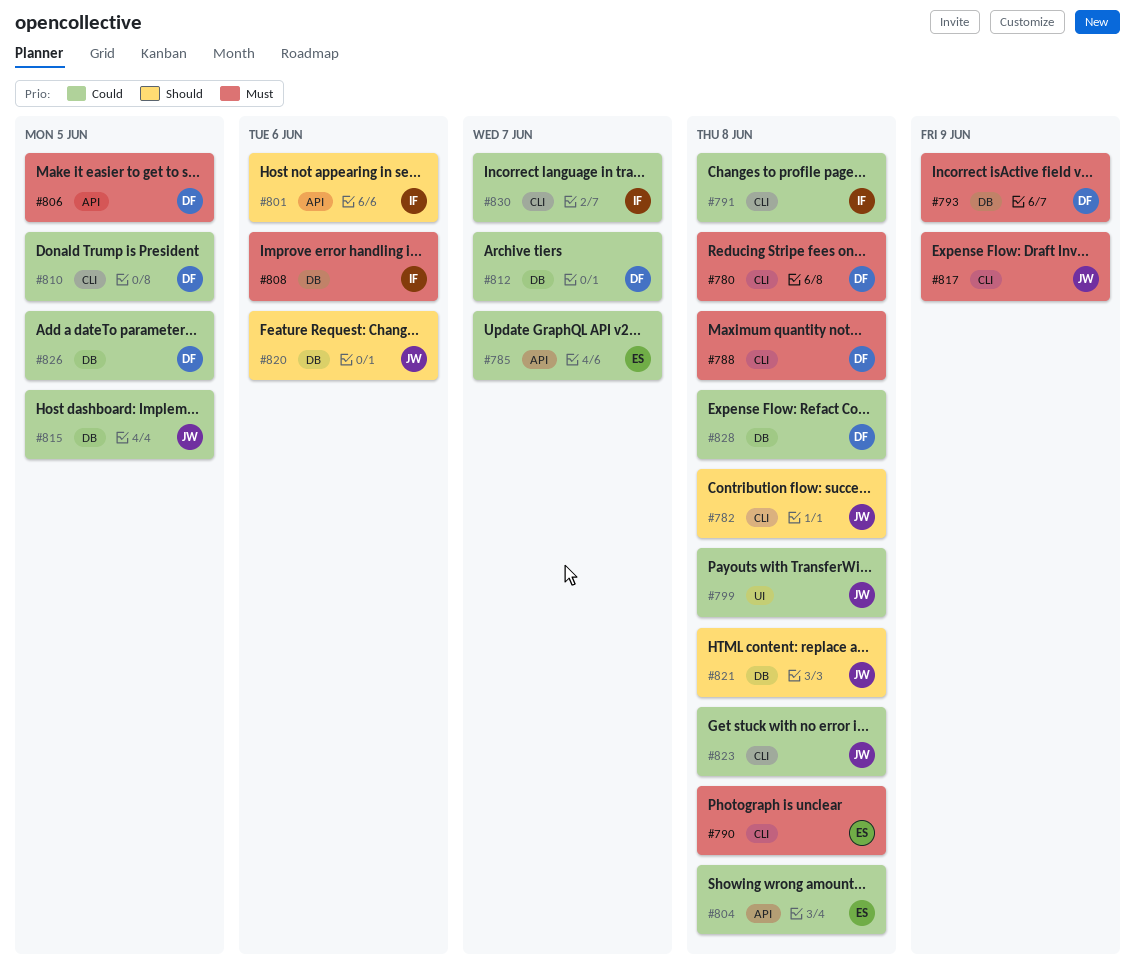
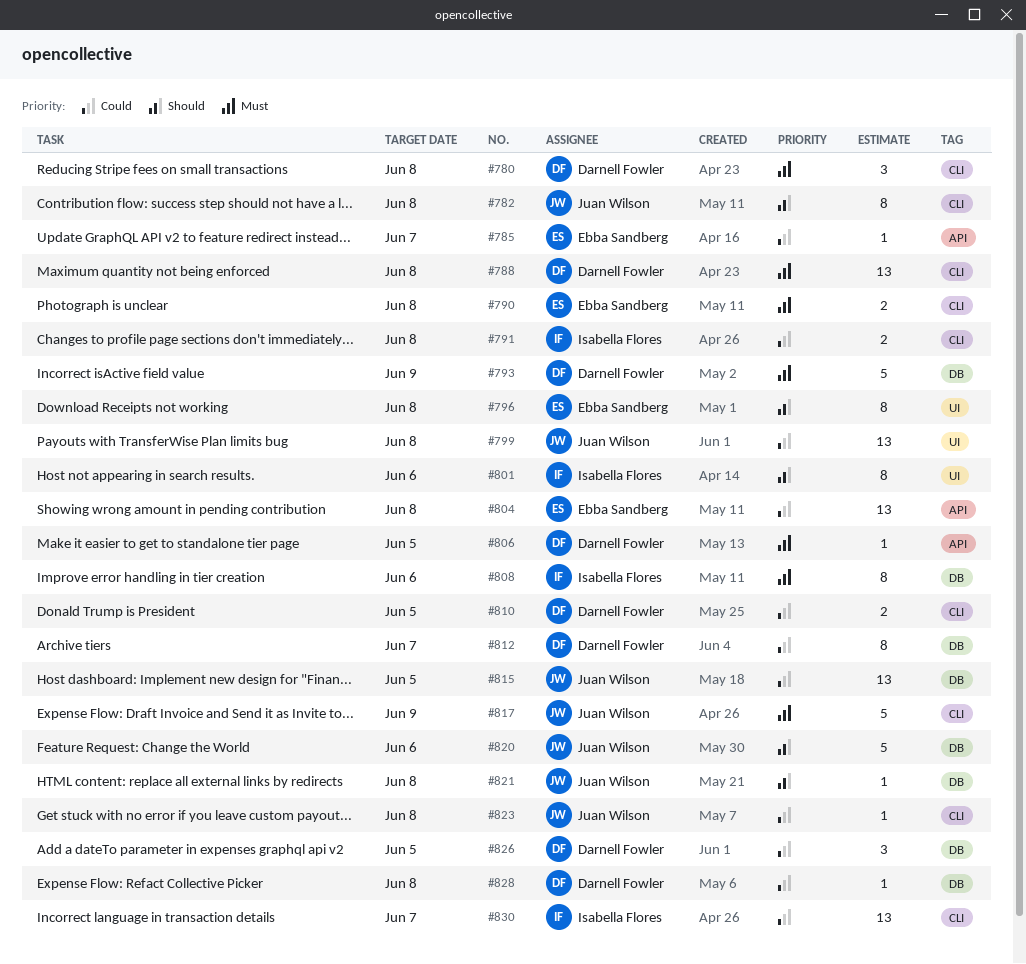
#796: none -> present
#801, label: API -> UI

